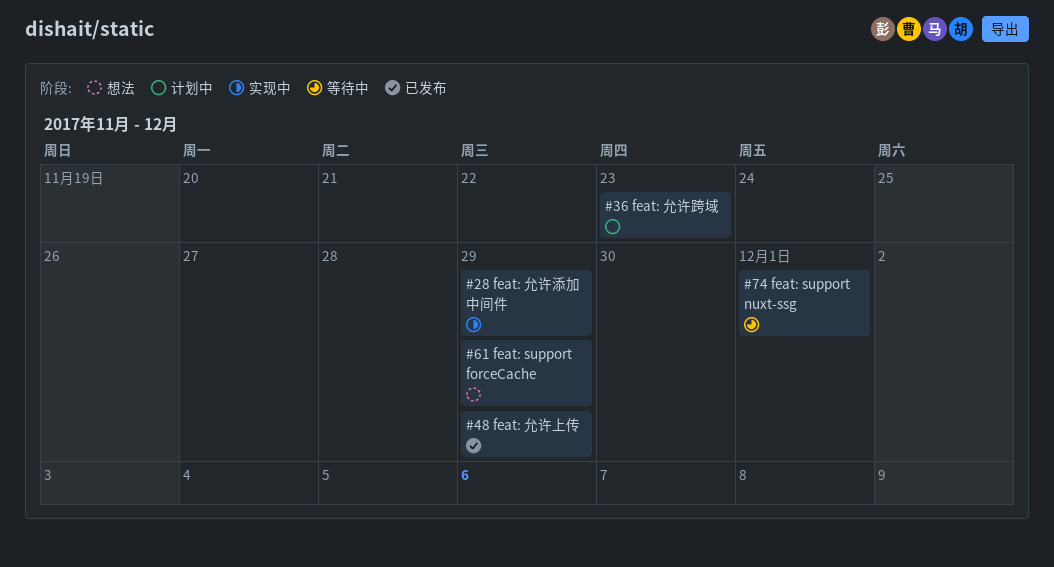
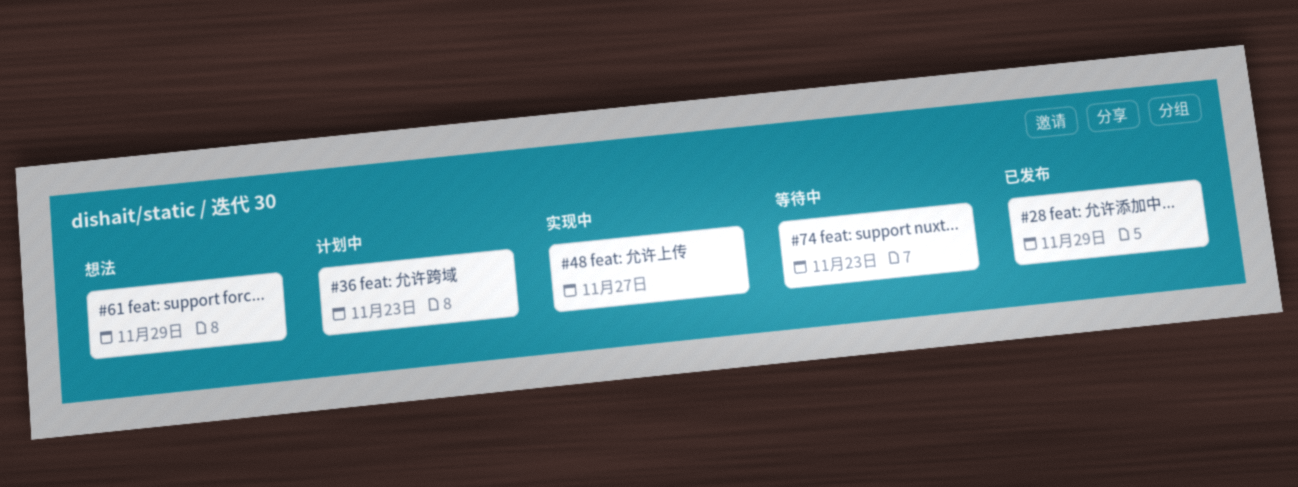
#28, status: 实现中 -> 已发布
#48, status: 已发布 -> 实现中
#48, due: Nov 29 -> Nov 27
#74, due: Dec 1 -> Nov 23

